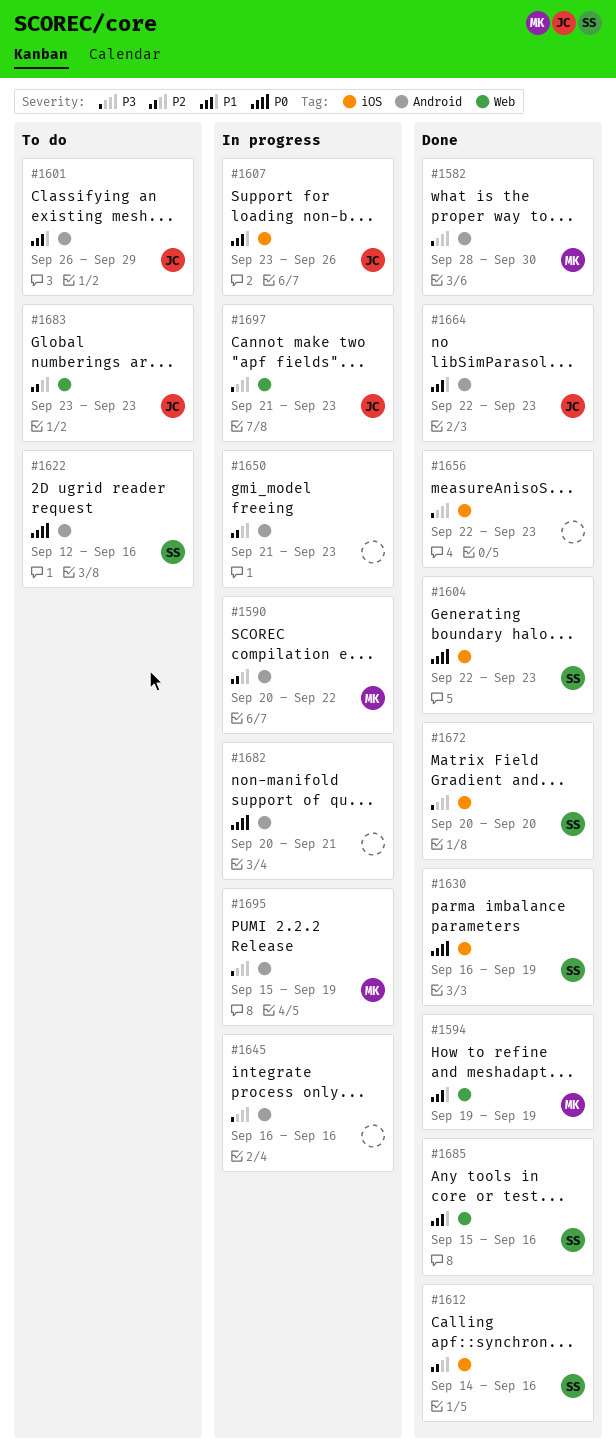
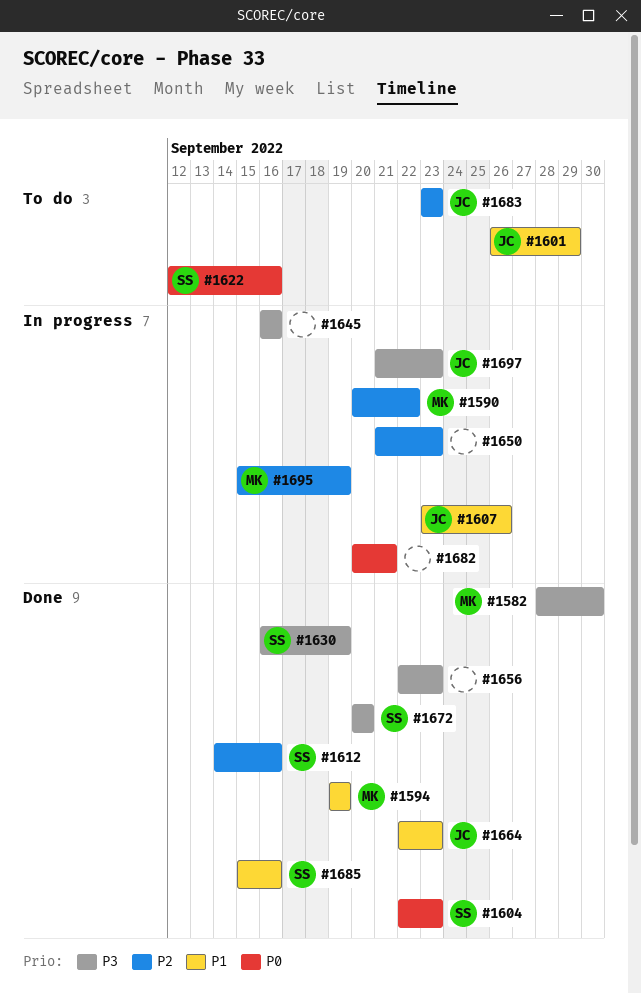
#1630, priority: P0 -> P3
#1695, priority: P3 -> P2

